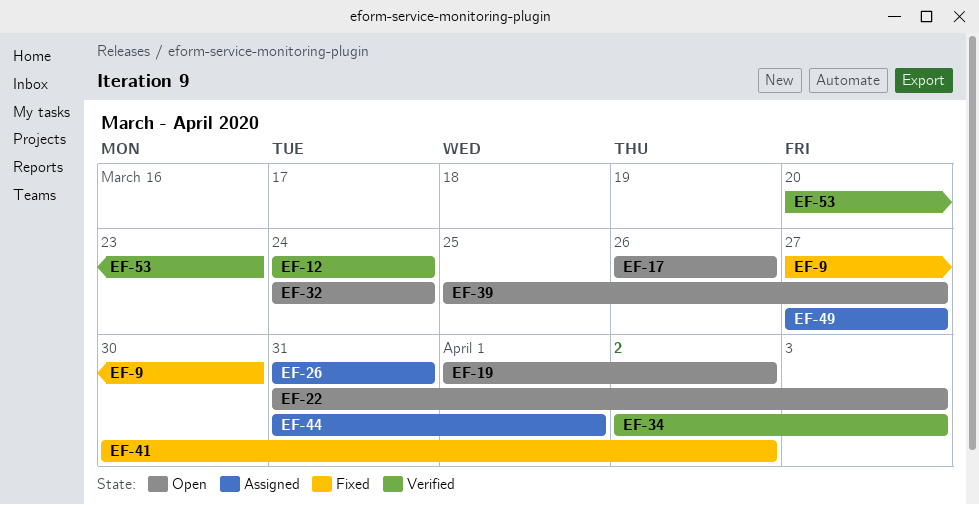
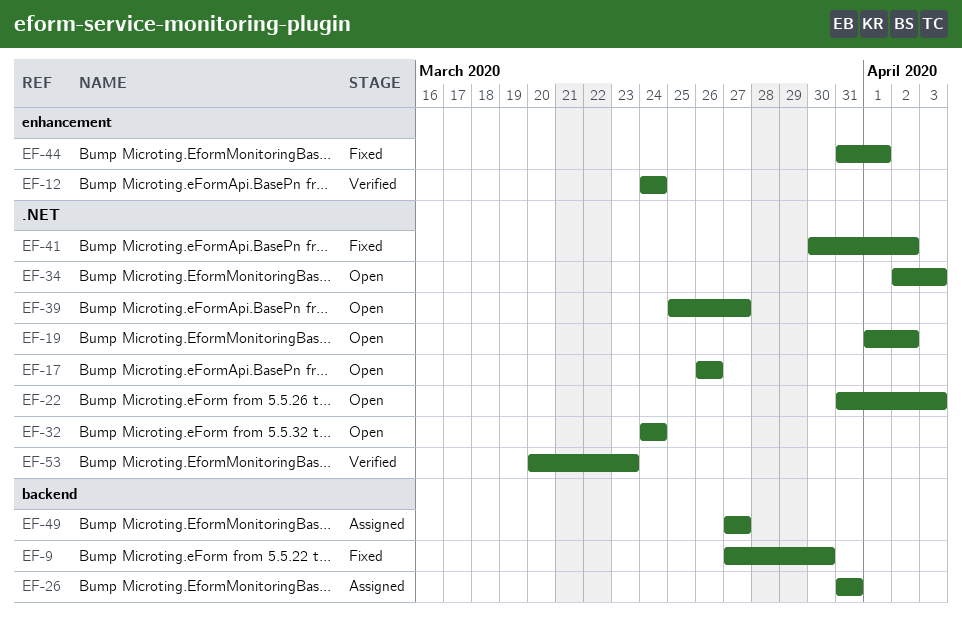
EF-34, status: Verified -> Open
EF-44, status: Assigned -> Fixed

